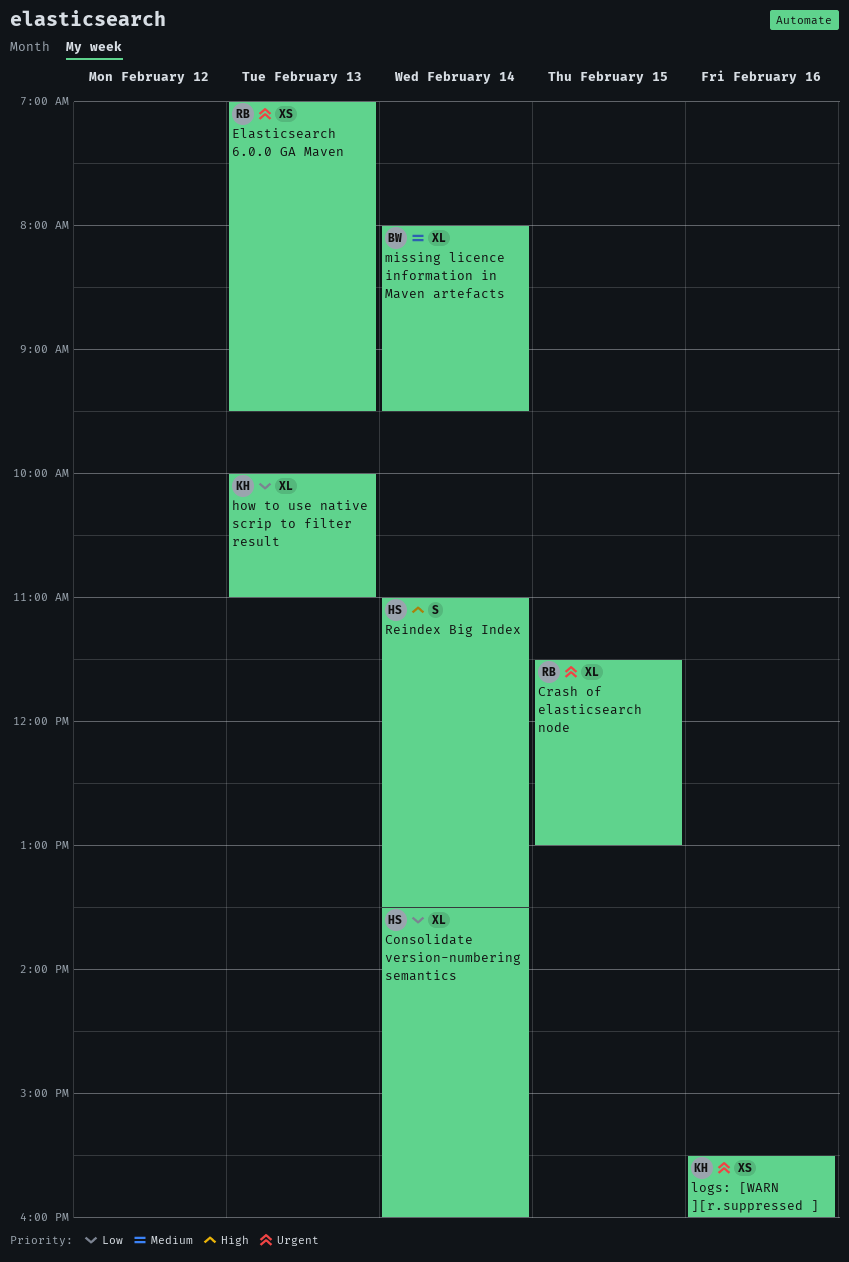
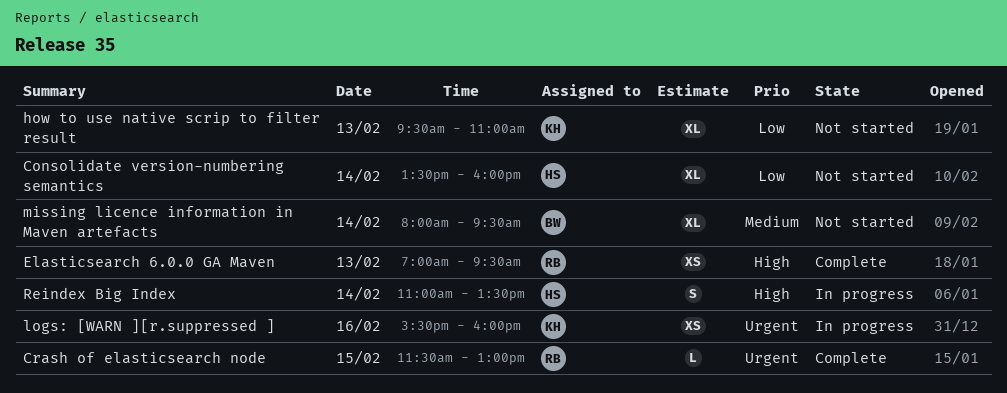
Crash of elasticsearch node, estimate: XL -> L
Elasticsearch 6.0.0 GA Maven, priority: Urgent -> High
how to use native scrip to filter result, begins: 10:00 -> 09:30

